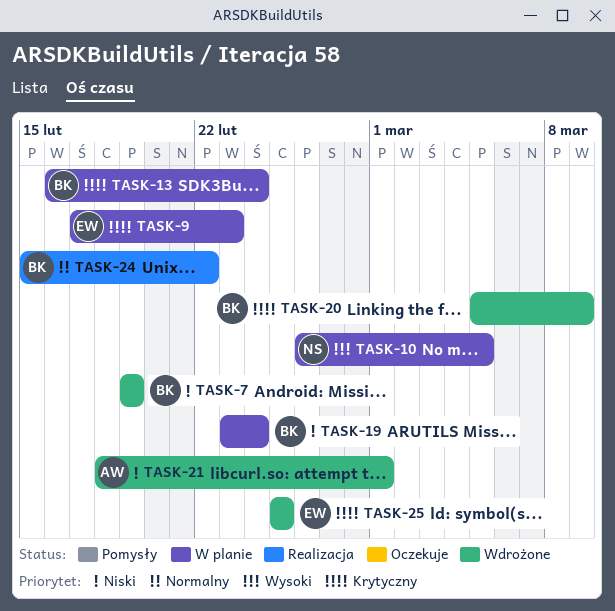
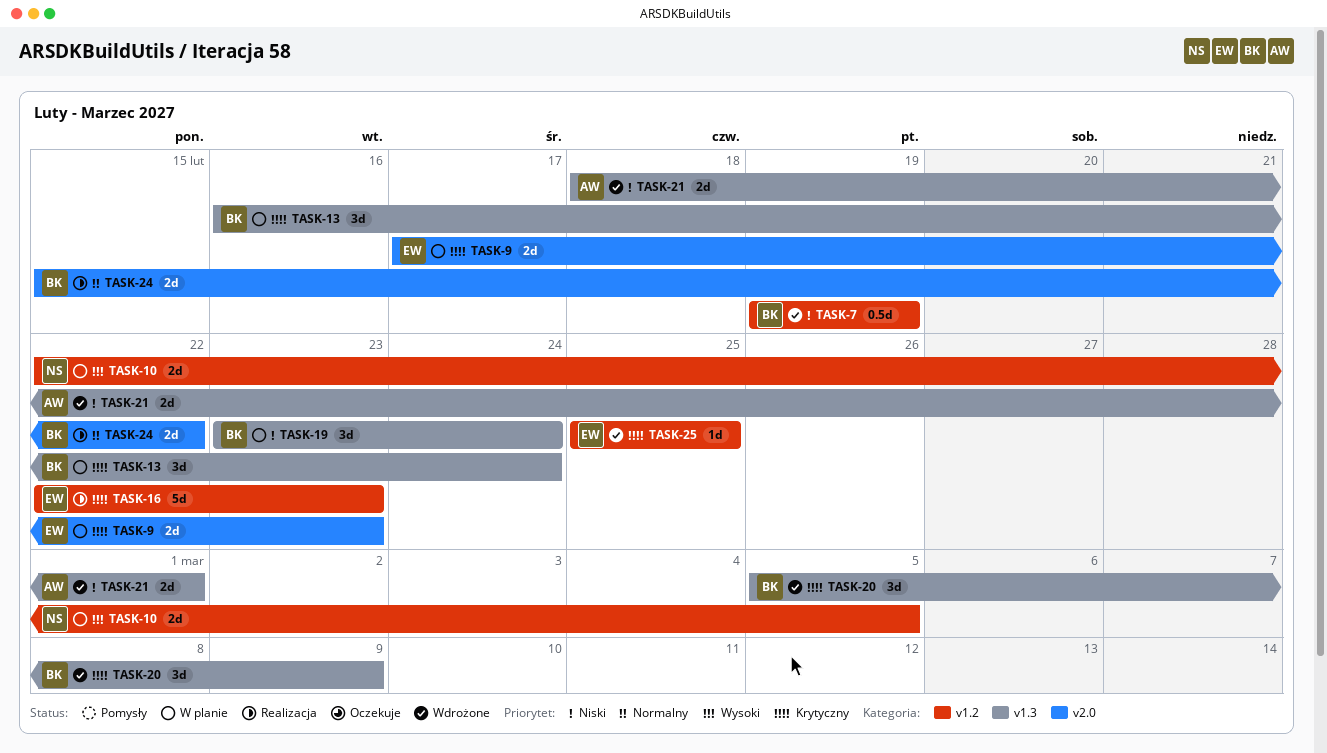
TASK-10, start: Feb 26 -> Feb 22
TASK-16: none -> present

